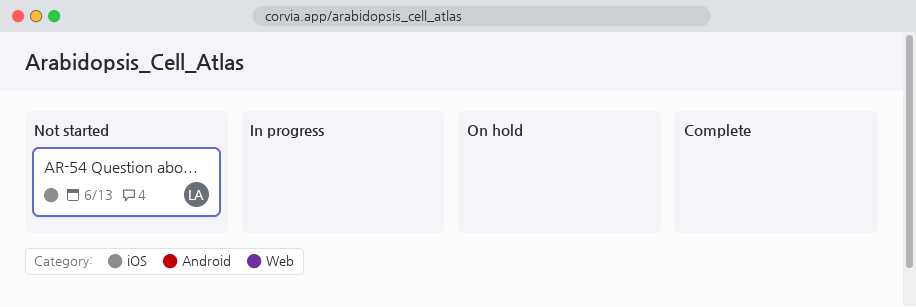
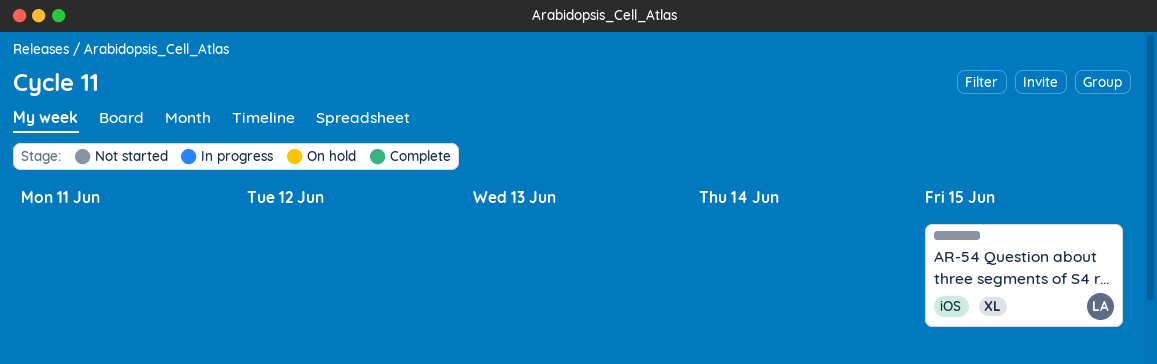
AR-54, due: Jun 13 -> Jun 15

